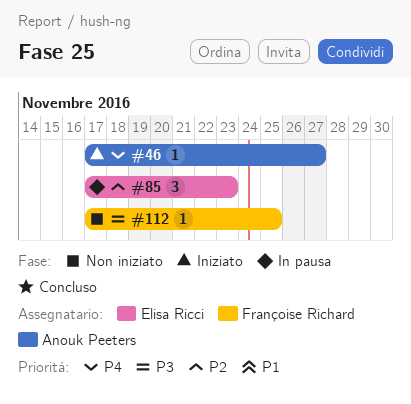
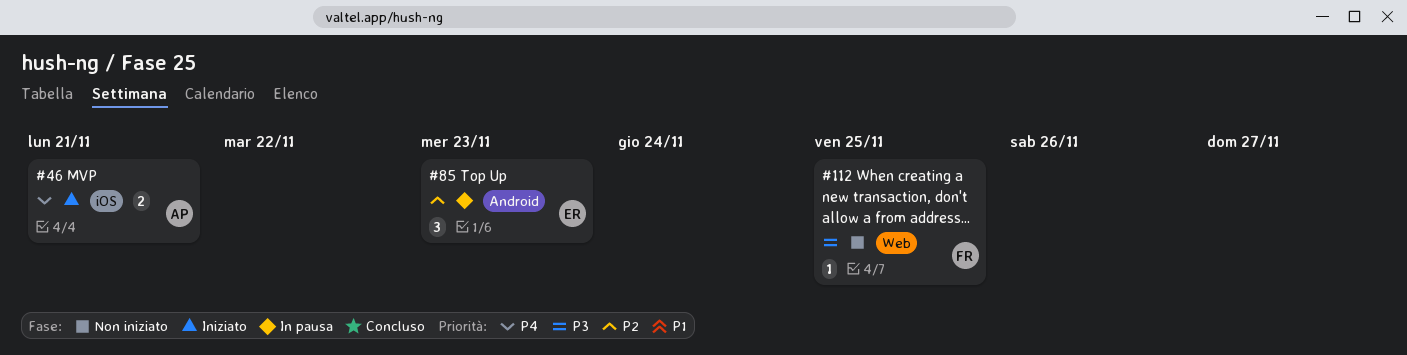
#46, estimate: 1 -> 2
#46, due: Nov 27 -> Nov 21

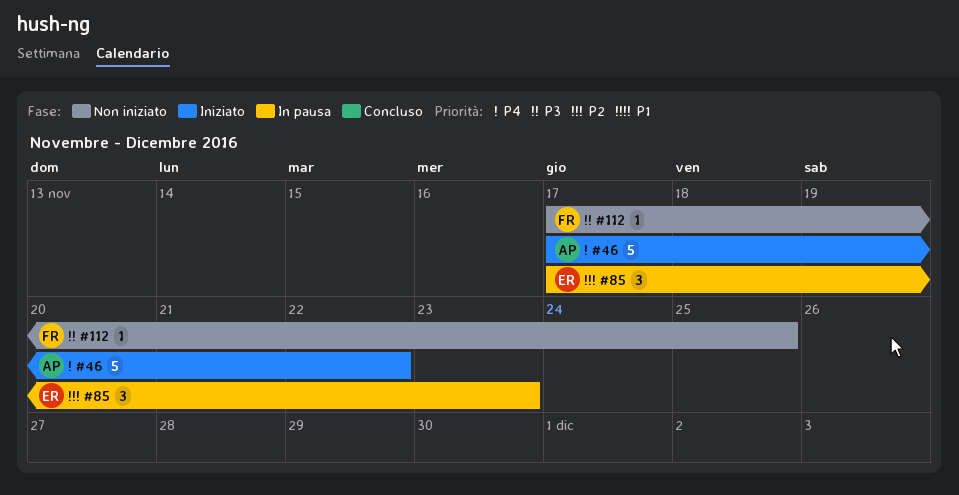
#46, estimate: 2 -> 5
#46, due: Nov 21 -> Nov 22

